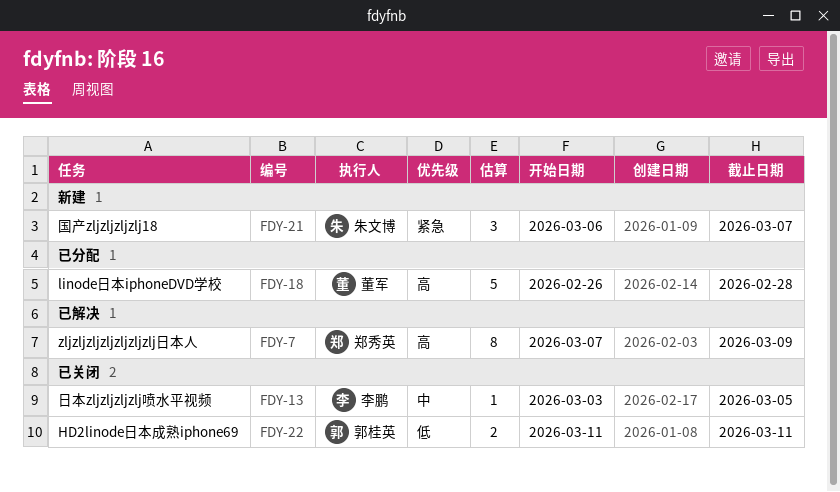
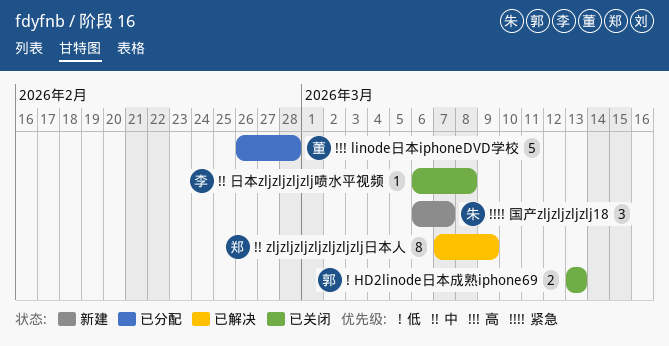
HD2linode日本成熟iphone69, start: Mar 11 -> Mar 13
HD2linode日本成熟iphone69, due: Mar 11 -> Mar 13
zljzljzljzljzljzljzlj日本人, priority: 高 -> 中
日本zljzljzljzlj喷水平视频, start: Mar 3 -> Mar 6
日本zljzljzljzlj喷水平视频, due: Mar 5 -> Mar 8

